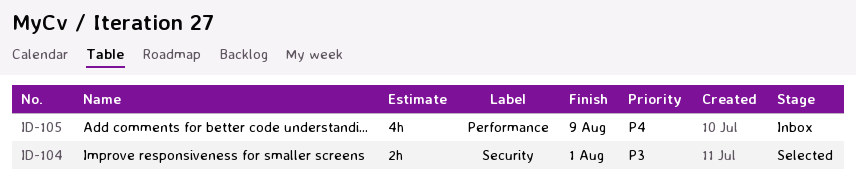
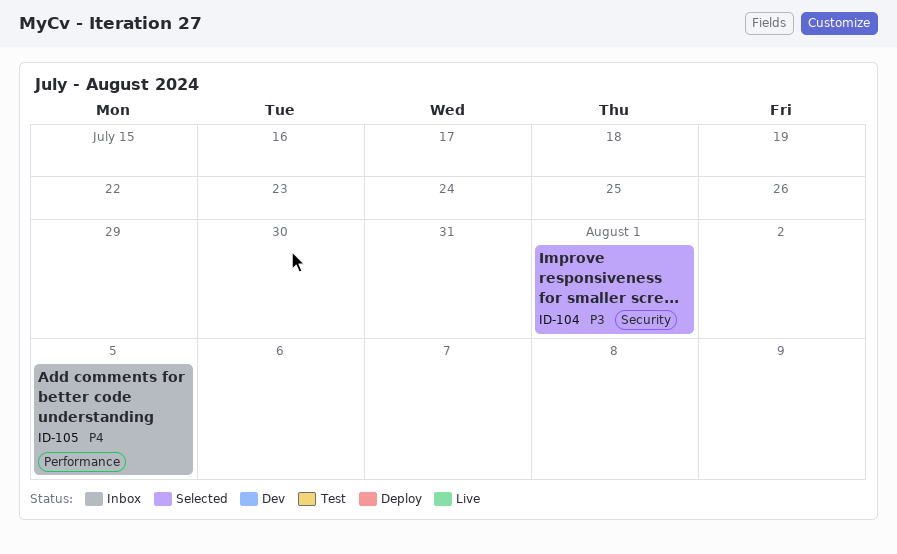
ID-105, due: Aug 9 -> Aug 5

